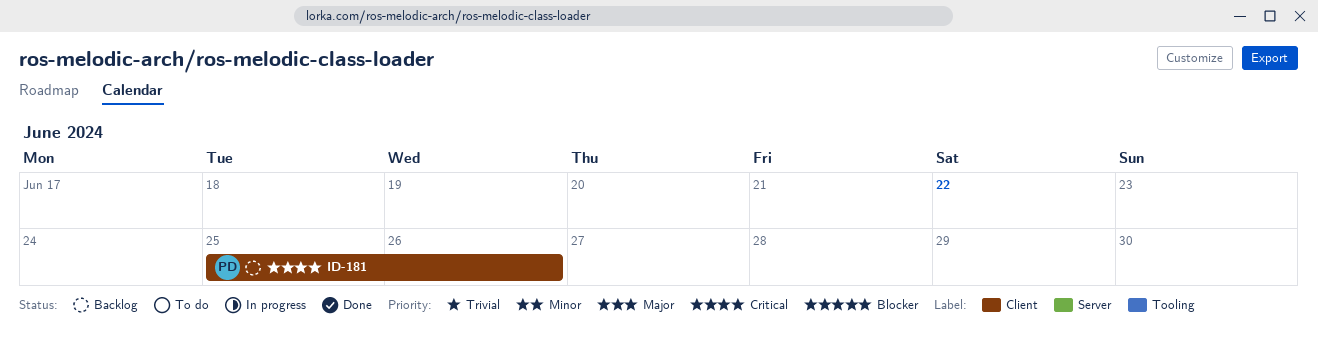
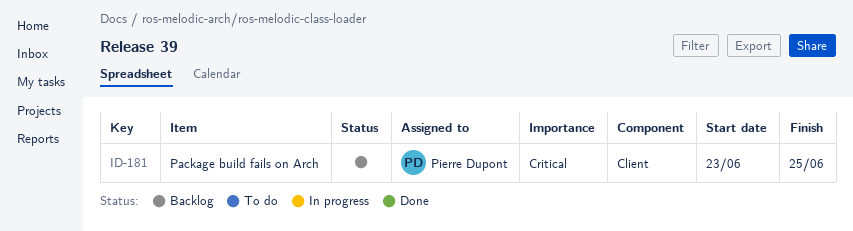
ID-181, start: Jun 25 -> Jun 23
ID-181, due: Jun 26 -> Jun 25

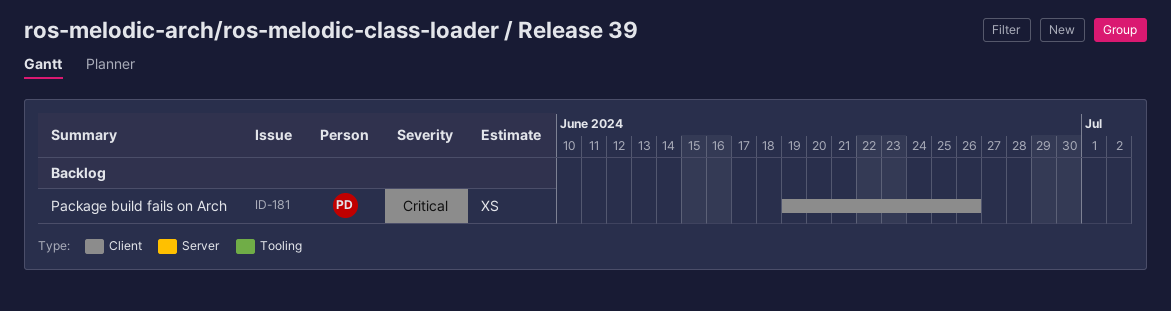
ID-181, start: Jun 23 -> Jun 19
ID-181, due: Jun 25 -> Jun 26

